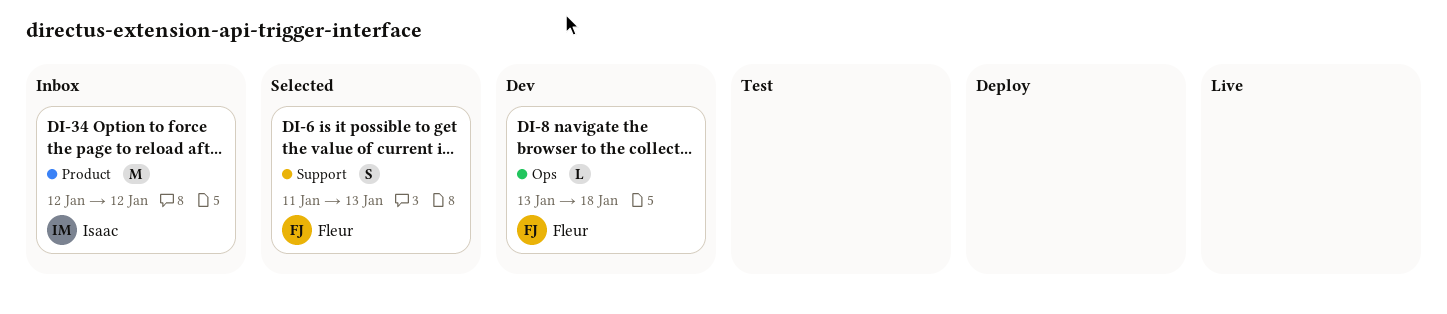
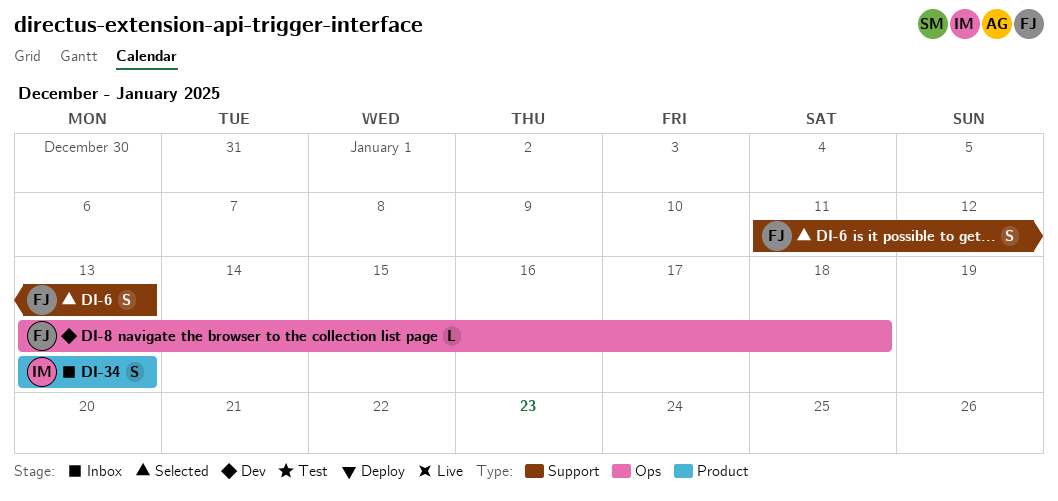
DI-34, estimate: M -> S
DI-34, start: Jan 12 -> Jan 13
DI-34, due: Jan 12 -> Jan 13

